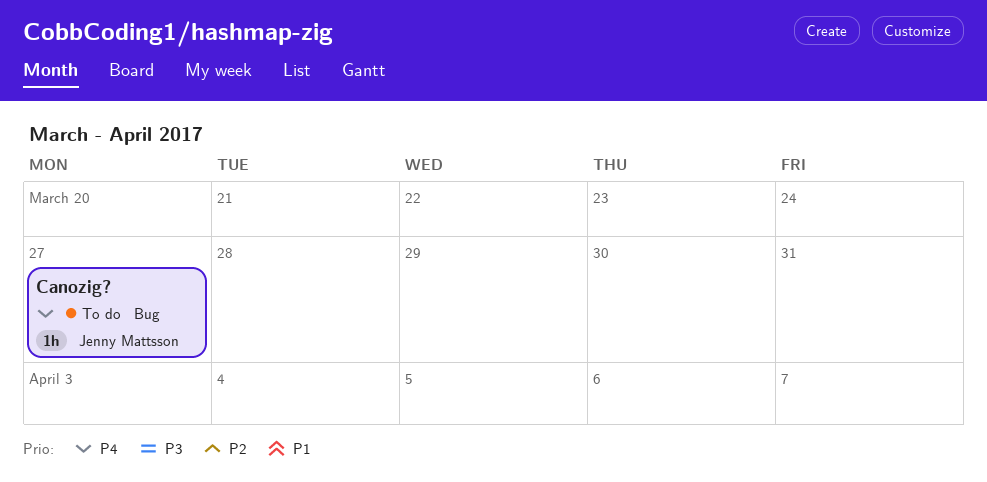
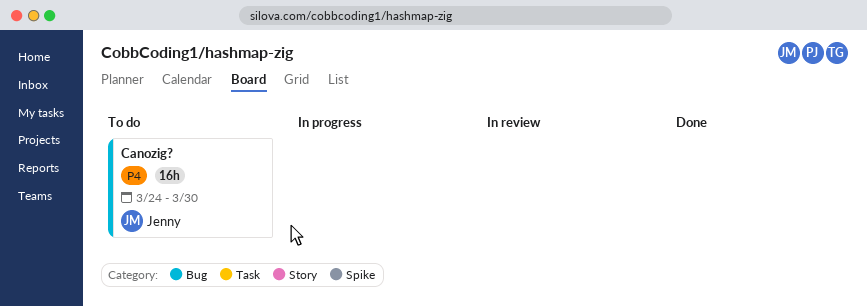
Canozig?, estimate: 1h -> 16h
Canozig?, due: Mar 27 -> Mar 30

